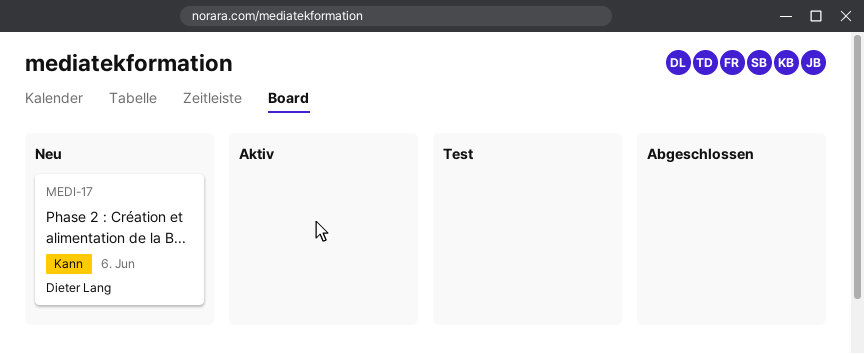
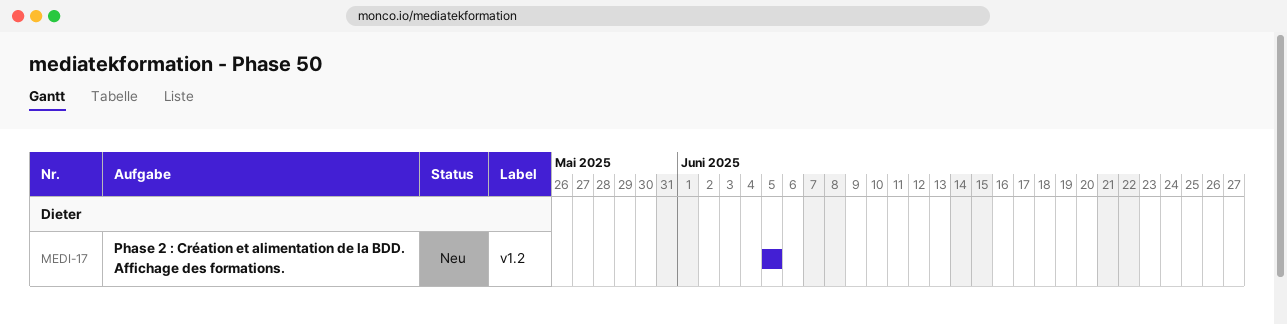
MEDI-17, due: Jun 6 -> Jun 5

